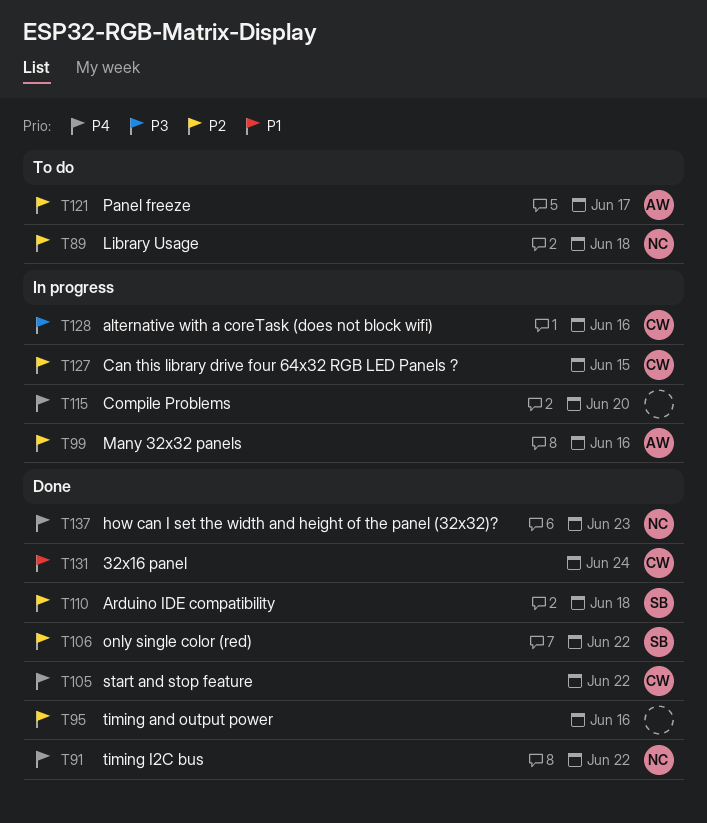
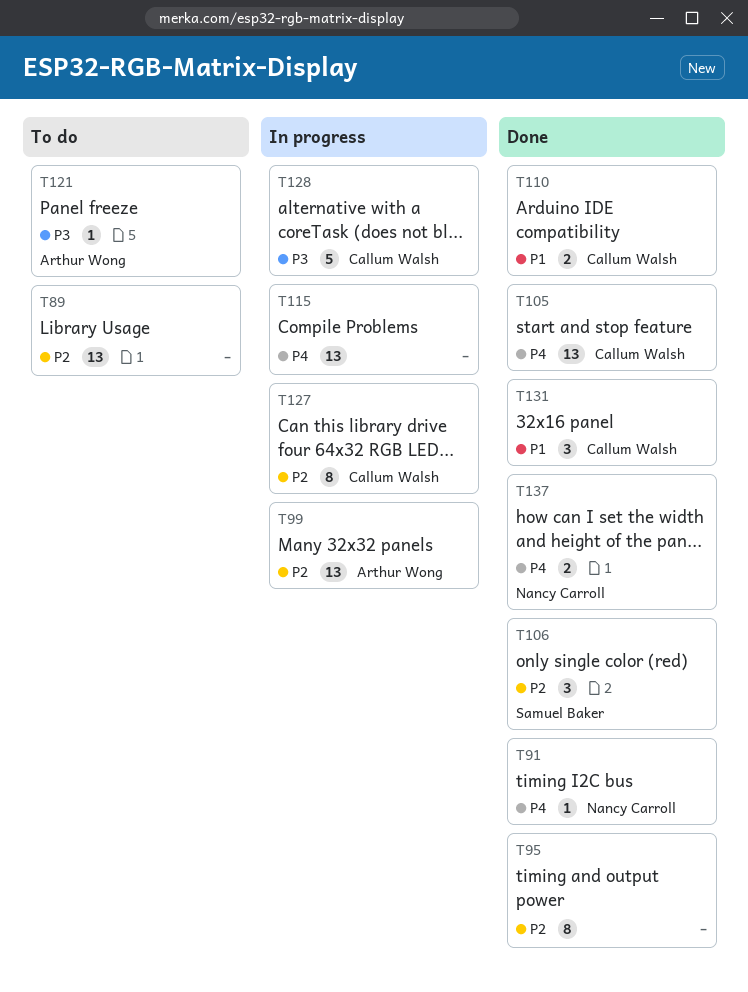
T89, owner: Nancy Carroll -> none
T110, owner: Samuel Baker -> Callum Walsh
T110, priority: P2 -> P1
T121, priority: P2 -> P3

